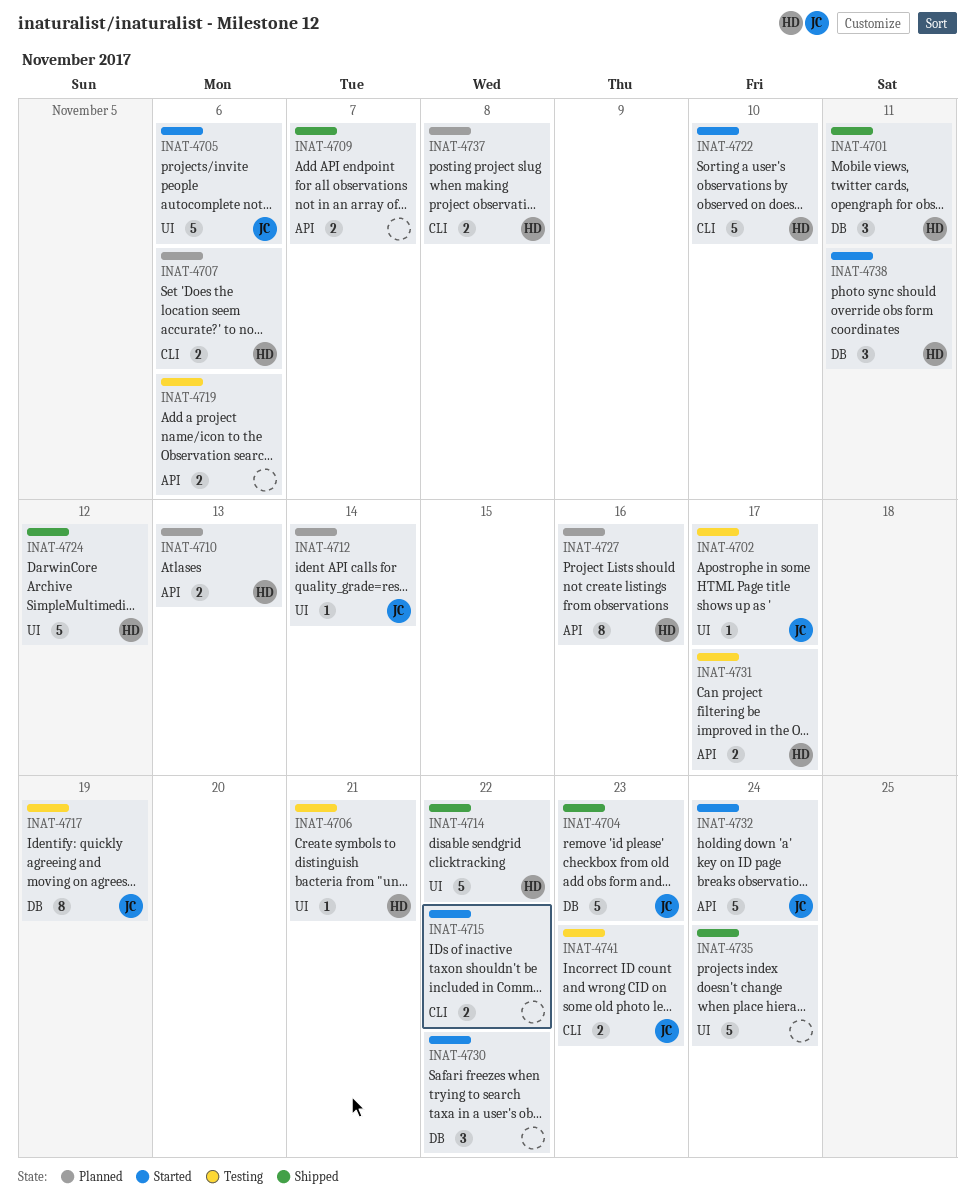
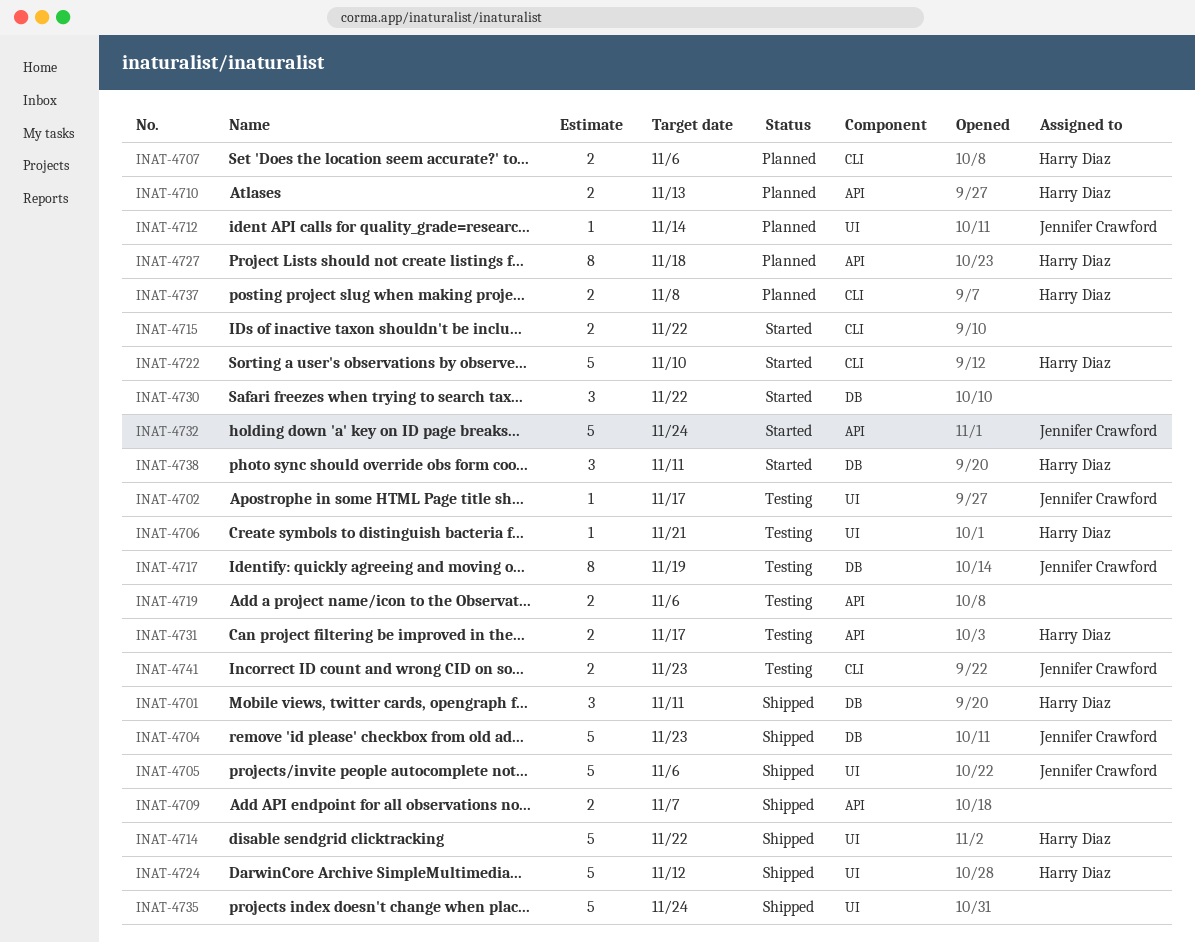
INAT-4705, status: Started -> Shipped
INAT-4727, due: Nov 16 -> Nov 18

